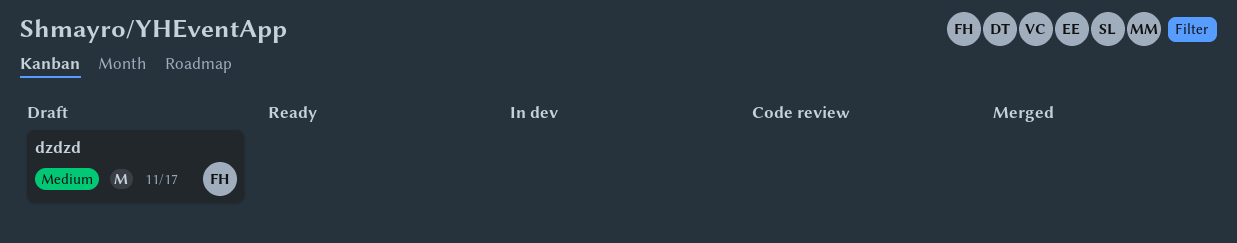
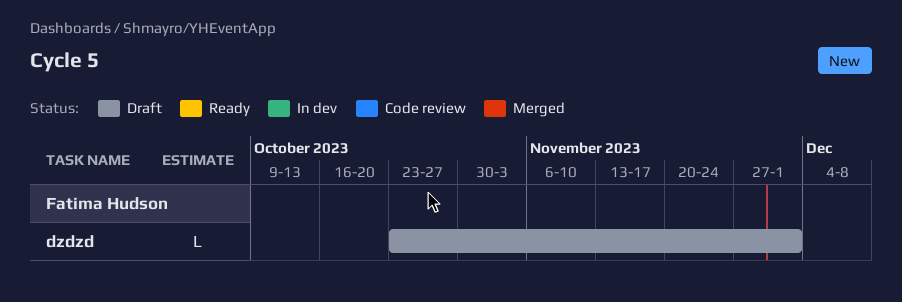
dzdzd, estimate: M -> L
dzdzd, due: Nov 17 -> Dec 1

